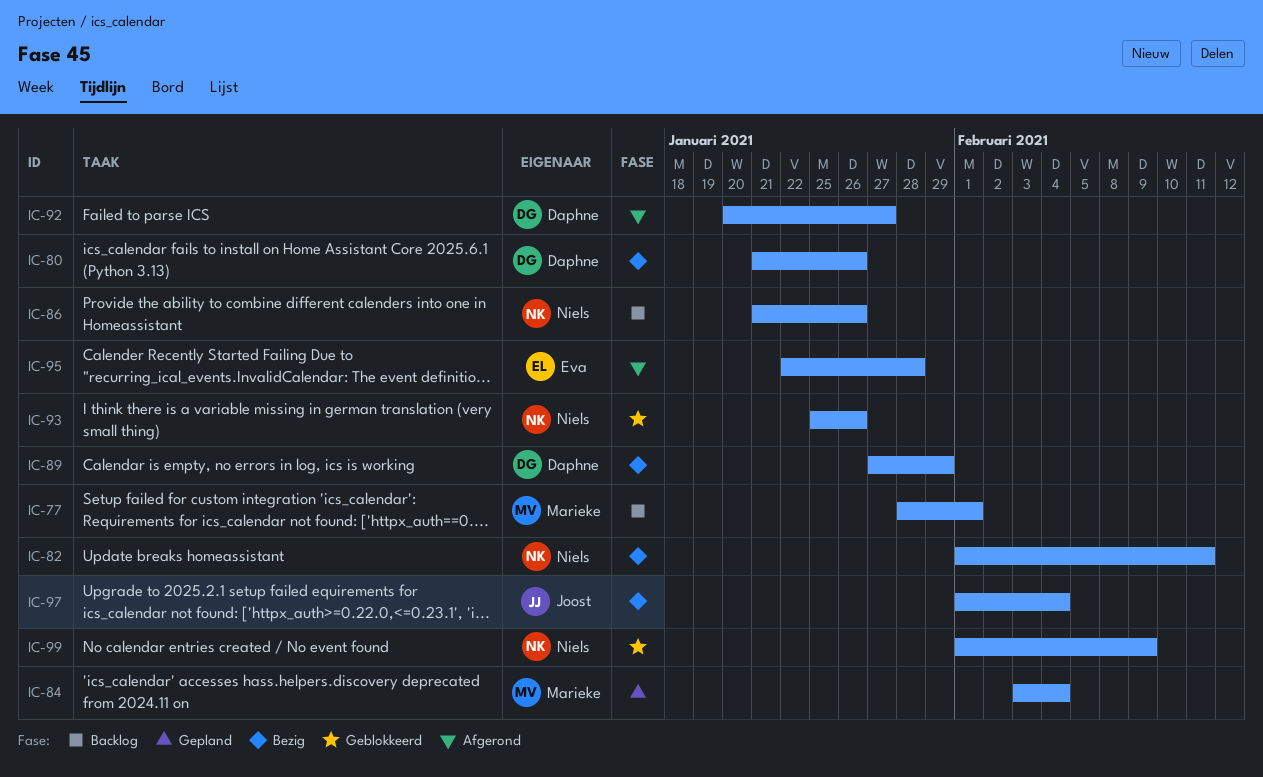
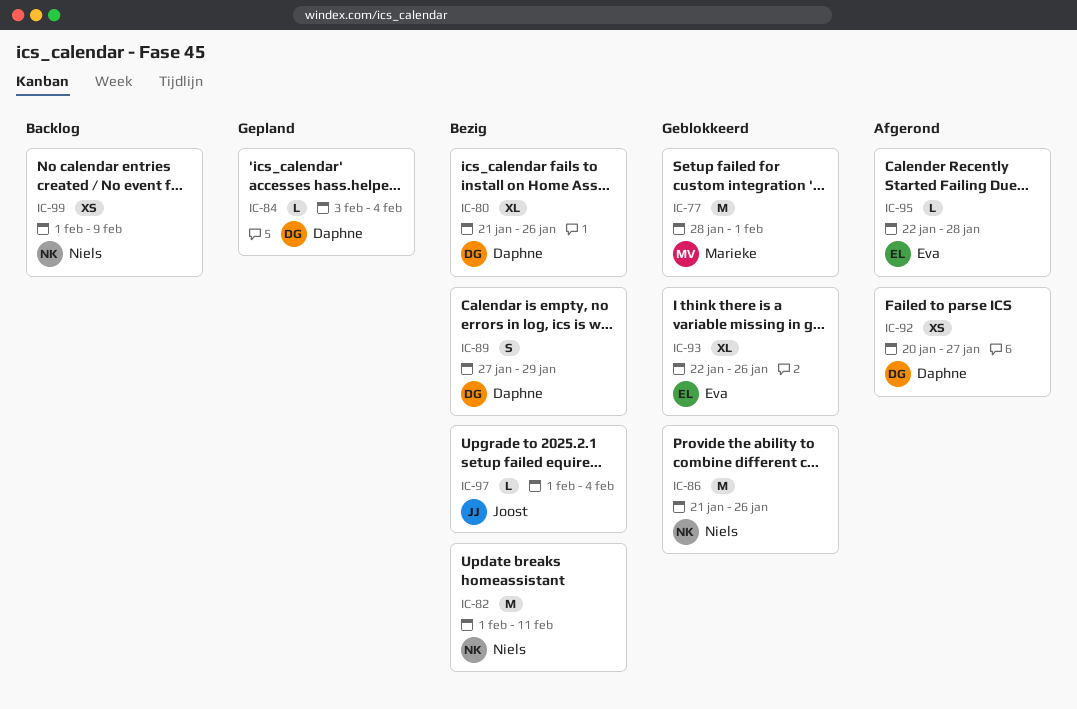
IC-77, status: Backlog -> Geblokkeerd
IC-84, owner: Marieke -> Daphne
IC-86, status: Backlog -> Geblokkeerd
IC-93, owner: Niels -> Eva
IC-93, start: Jan 25 -> Jan 22
IC-99, status: Geblokkeerd -> Backlog

